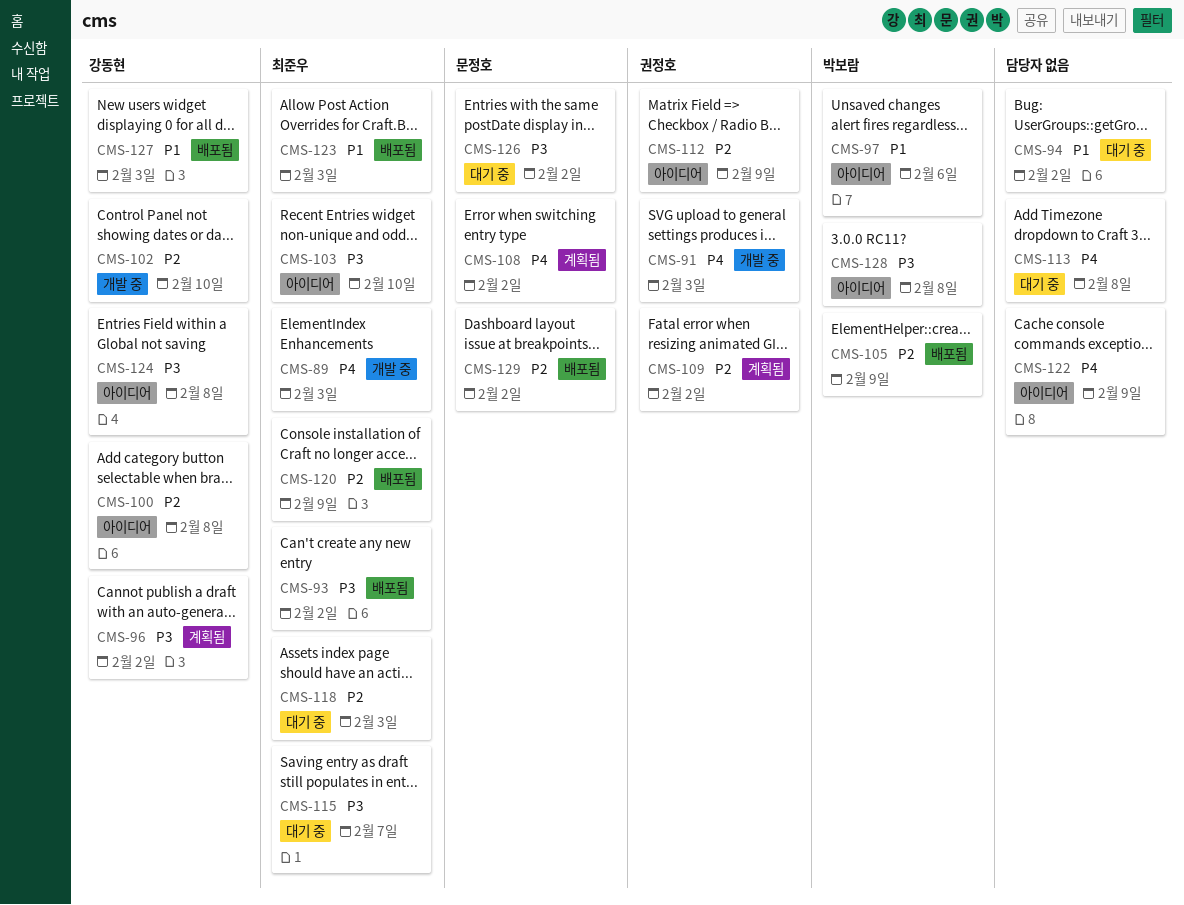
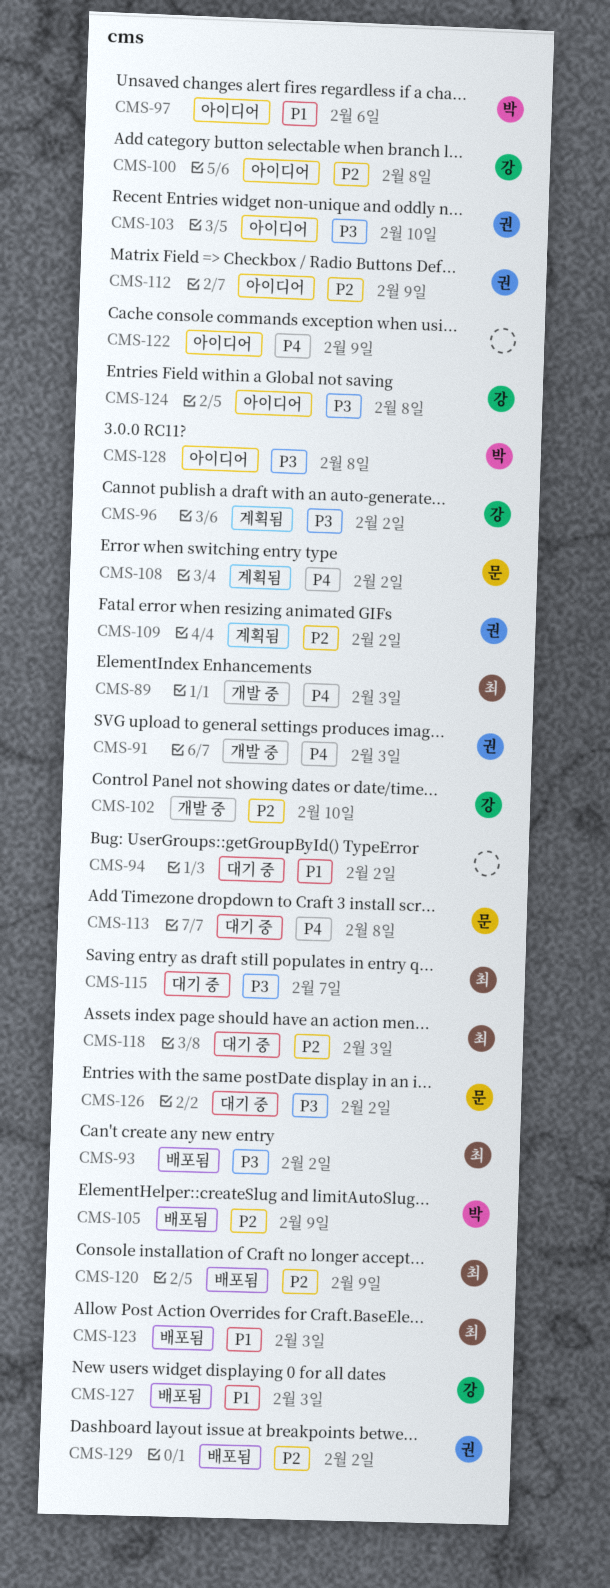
CMS-103, owner: 최준우 -> 권정호
CMS-113, owner: none -> 문정호
CMS-129, owner: 문정호 -> 권정호

